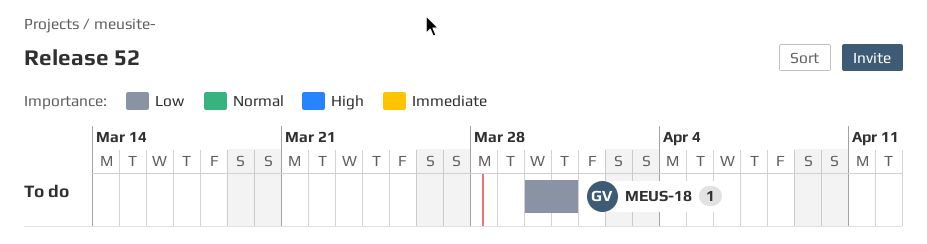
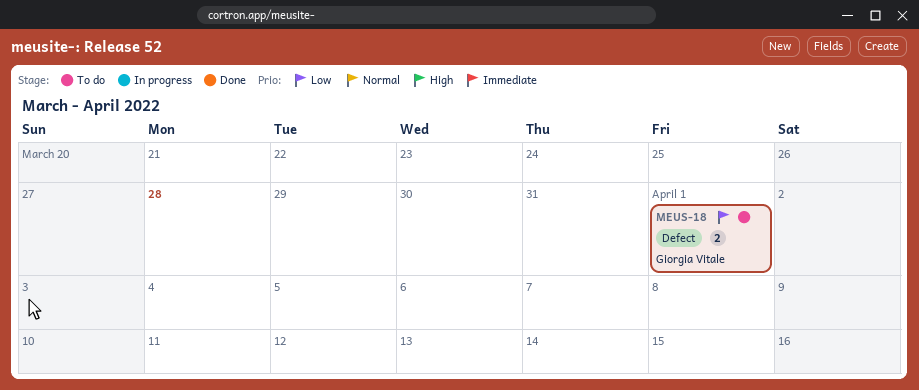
MEUS-18, estimate: 1 -> 2
MEUS-18, due: Mar 31 -> Apr 1

